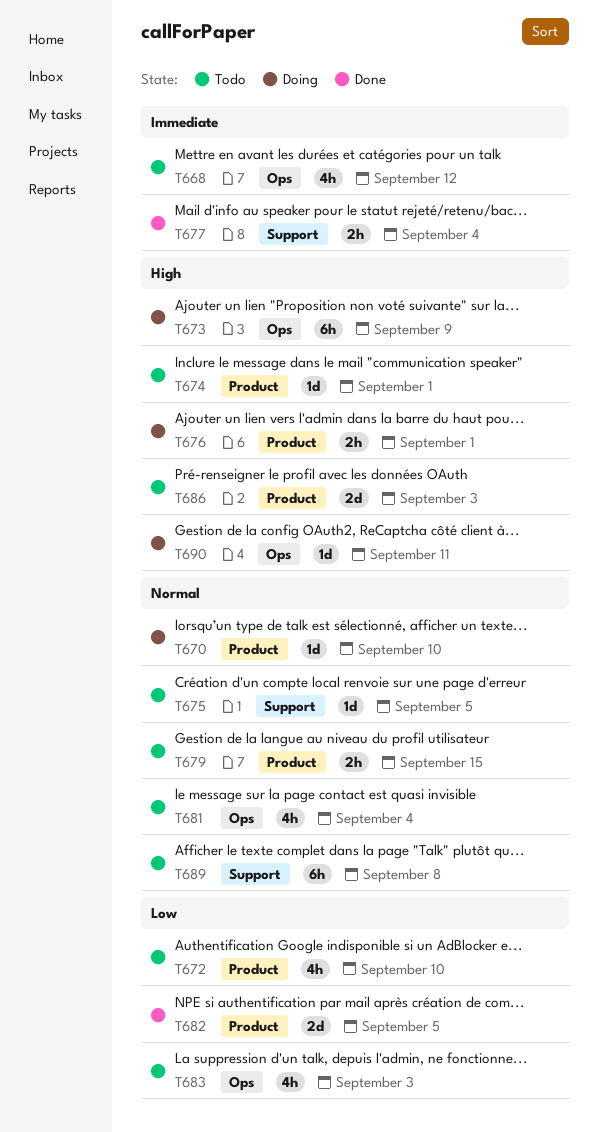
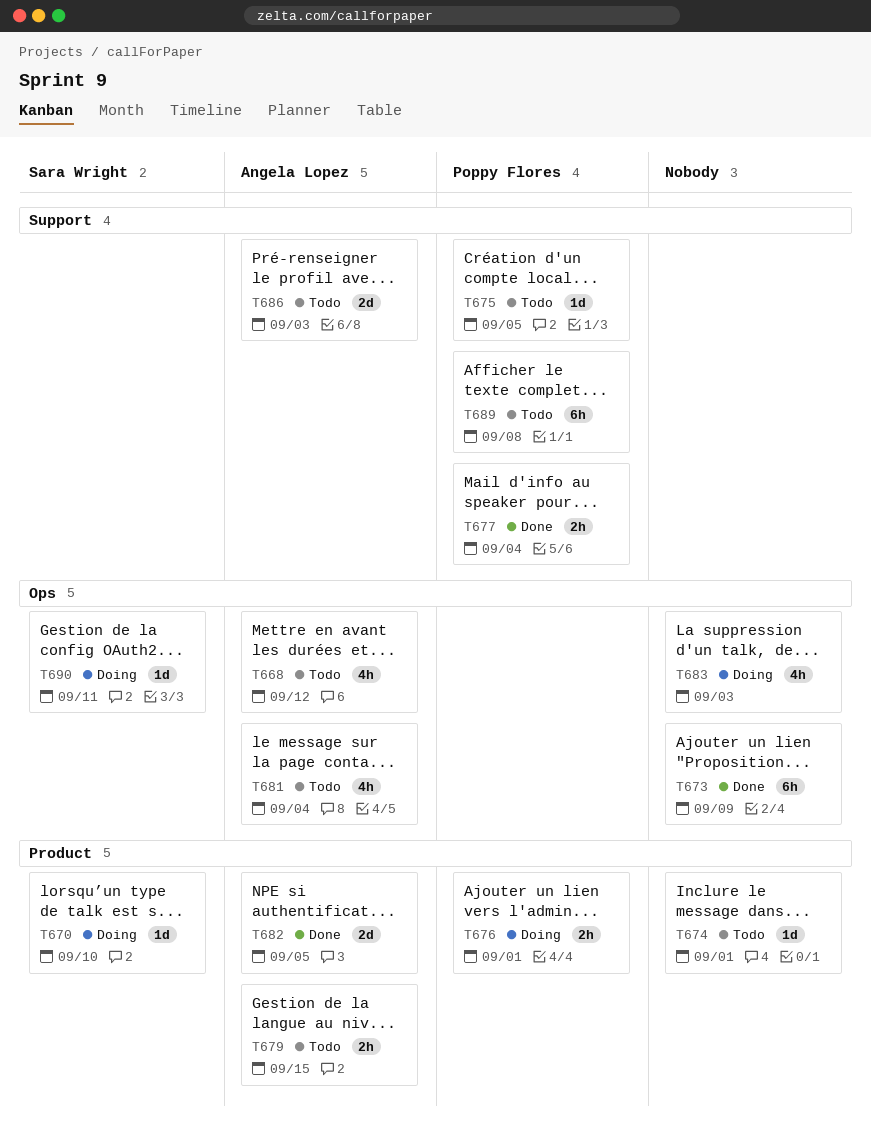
T672: present -> none
T673, status: Doing -> Done
T683, status: Todo -> Doing
T686, label: Product -> Support

